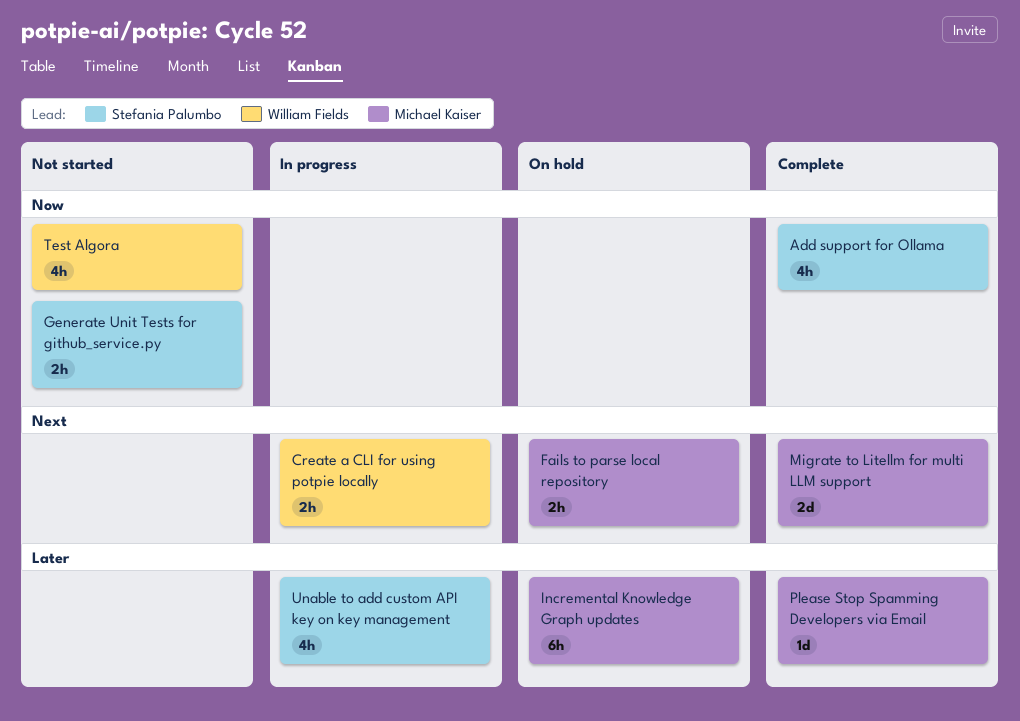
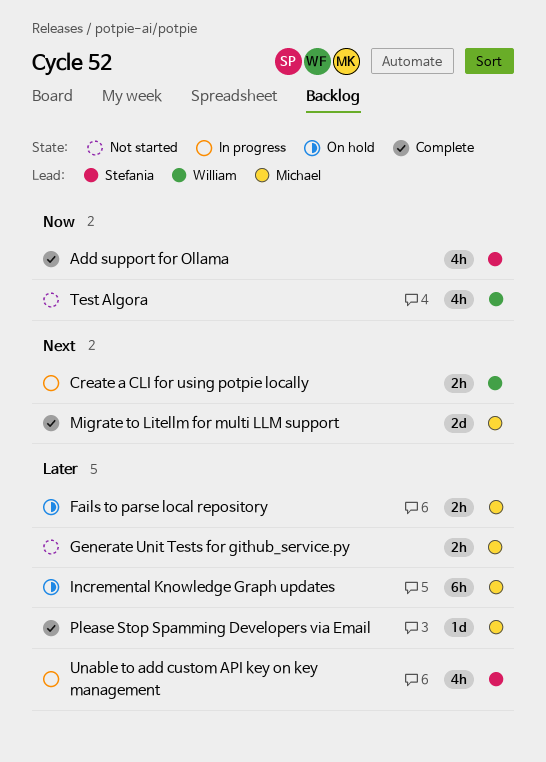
Fails to parse local repository, priority: Next -> Later
Generate Unit Tests for github_service.py, owner: Stefania Palumbo -> Michael Kaiser
Generate Unit Tests for github_service.py, priority: Now -> Later

